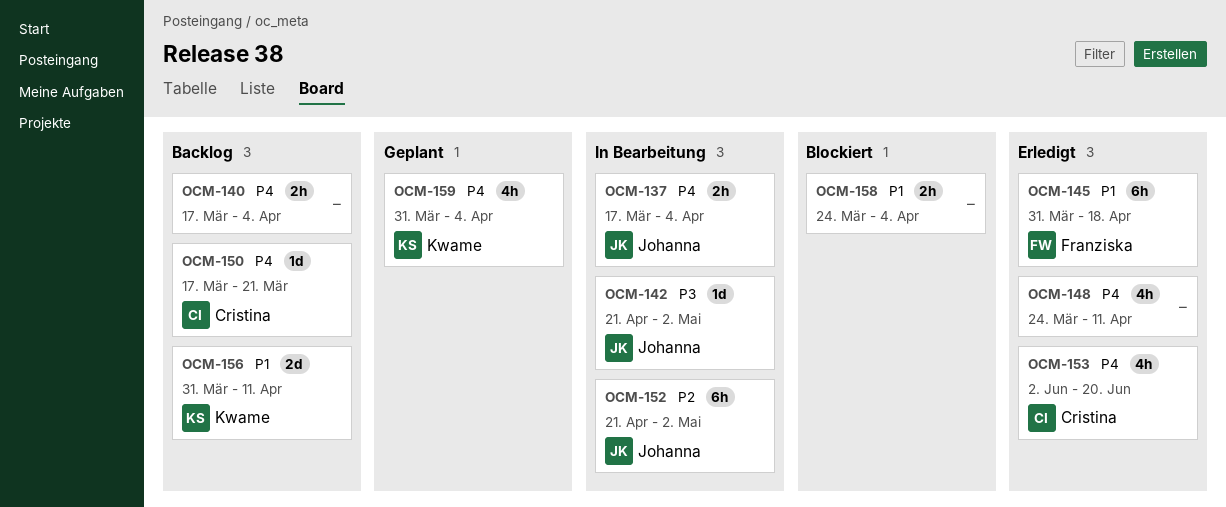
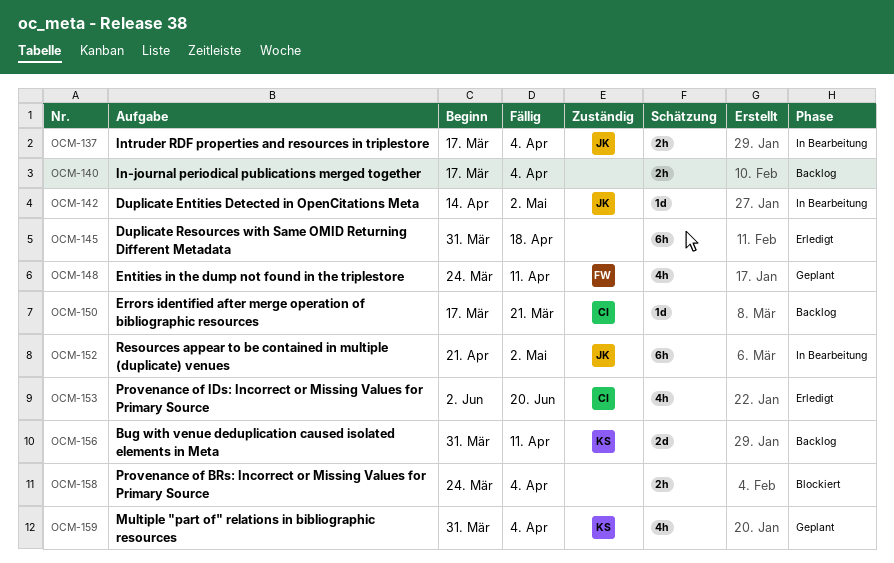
OCM-142, start: Apr 21 -> Apr 14
OCM-145, owner: Franziska -> none
OCM-148, status: Erledigt -> Geplant
OCM-148, owner: none -> Franziska

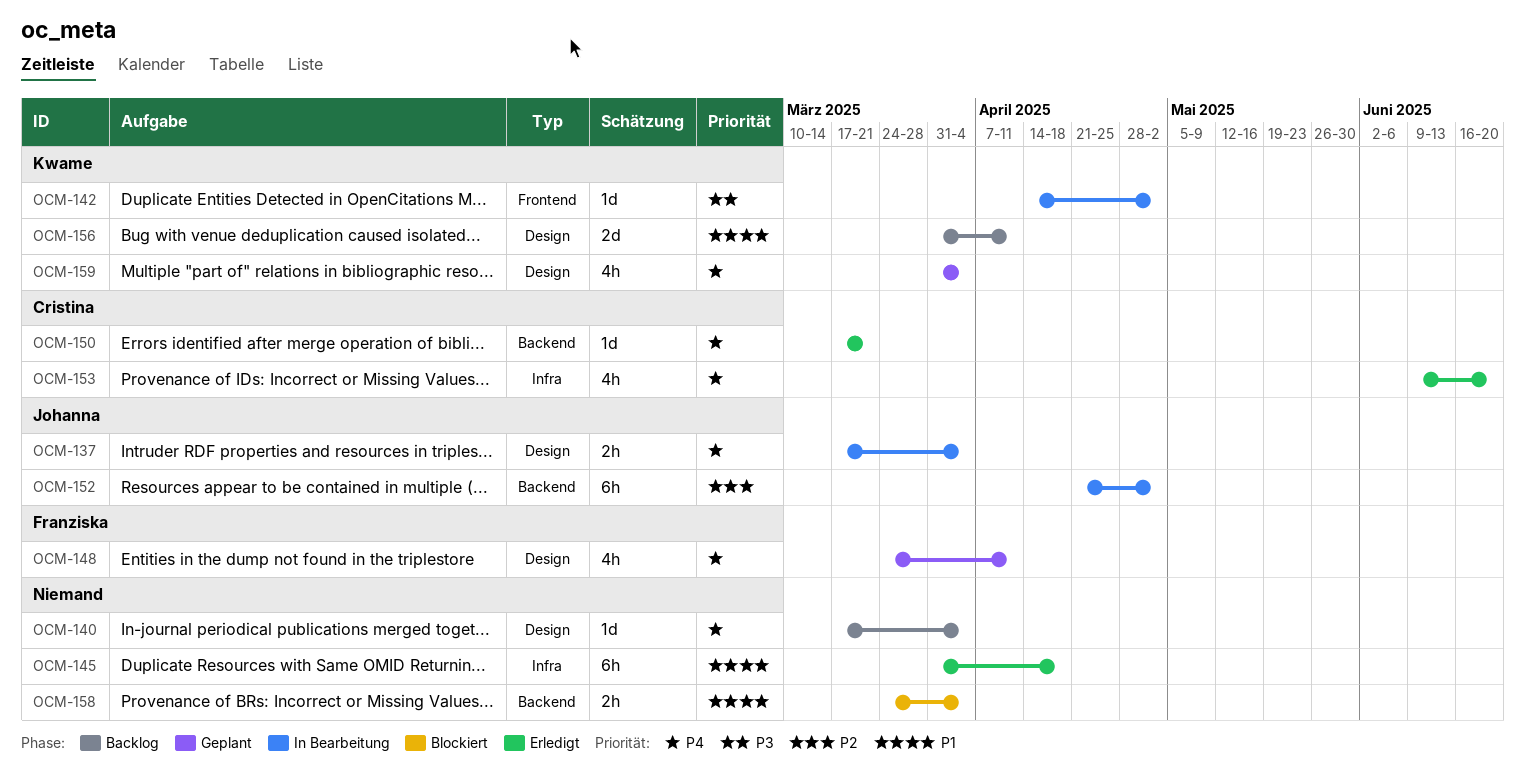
OCM-140, estimate: 2h -> 1d
OCM-142, owner: Johanna -> Kwame
OCM-150, status: Backlog -> Erledigt
OCM-153, start: Jun 2 -> Jun 9

